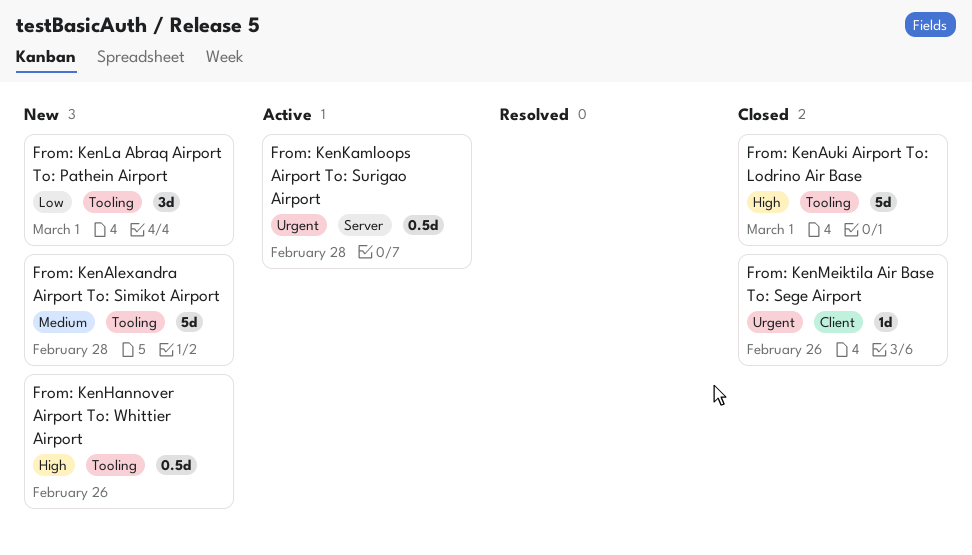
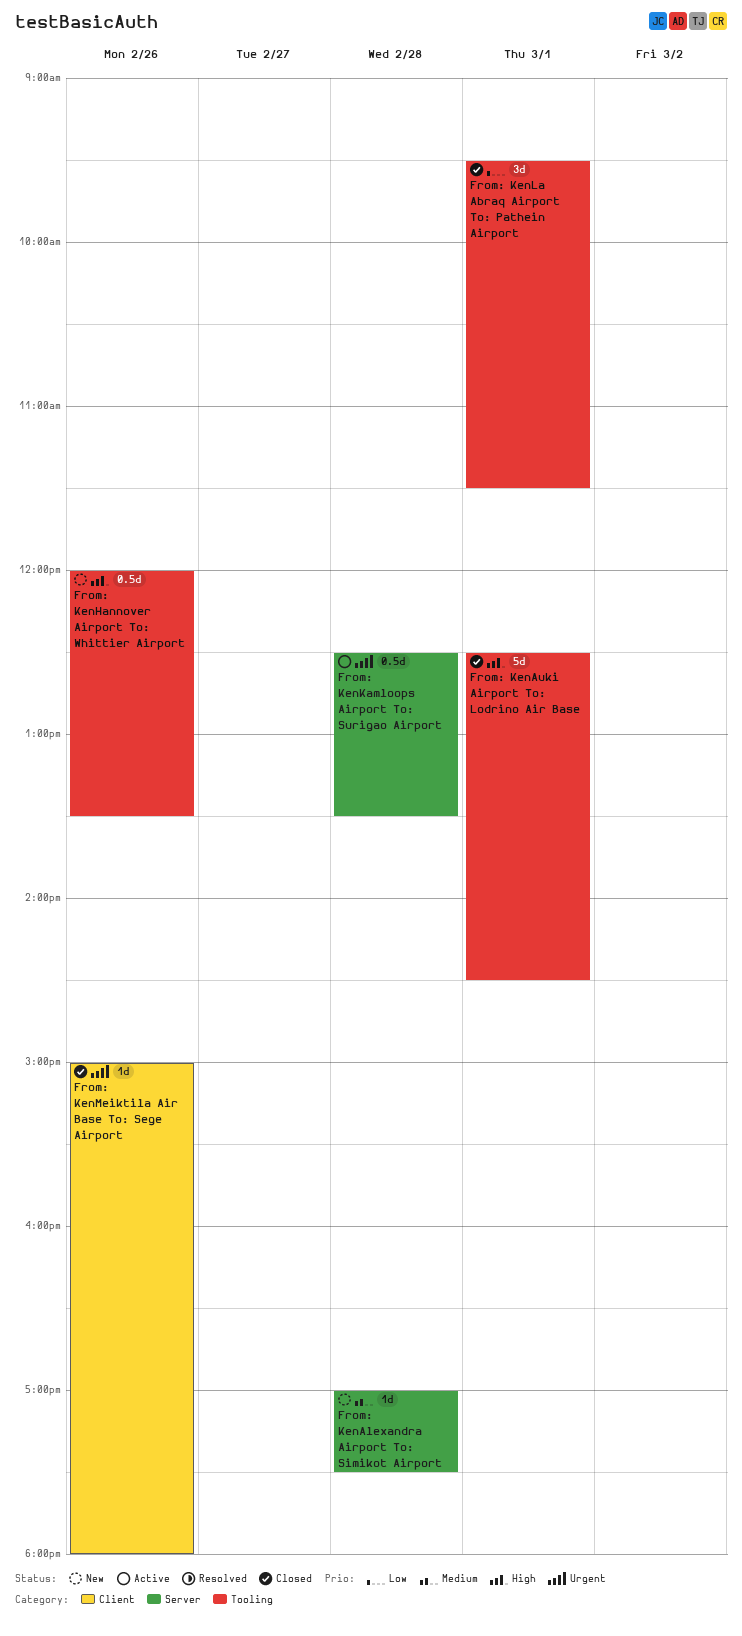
From: KenAlexandra Airport To: Simikot Airport, label: Tooling -> Server
From: KenAlexandra Airport To: Simikot Airport, estimate: 5d -> 1d
From: KenLa Abraq Airport To: Pathein Airport, status: New -> Closed

